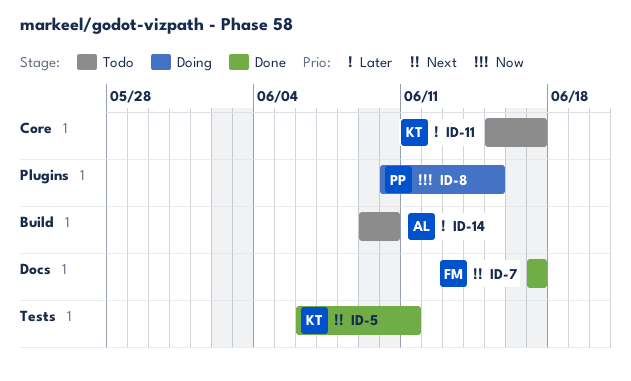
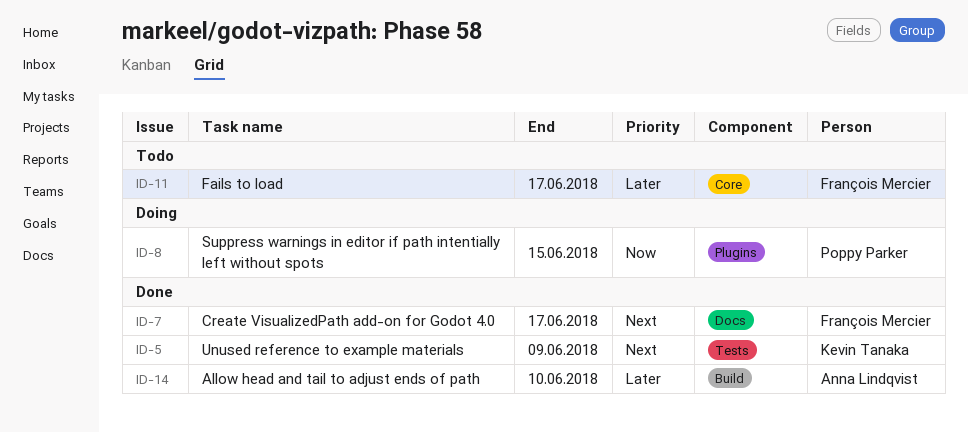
ID-5, due: Jun 11 -> Jun 9
ID-11, owner: Kevin Tanaka -> François Mercier
ID-14, status: Todo -> Done

